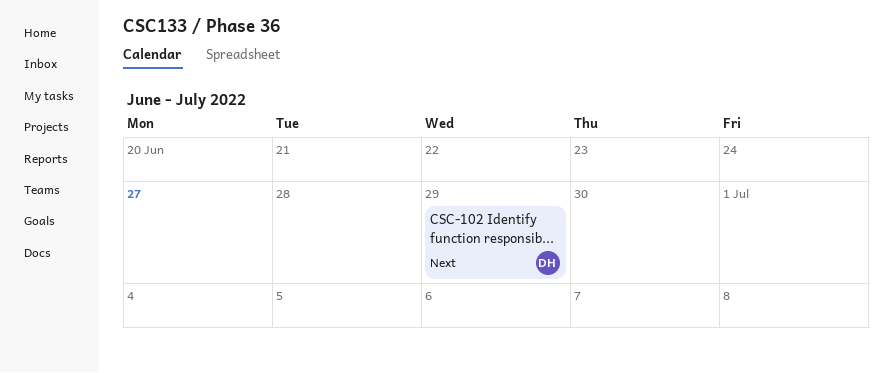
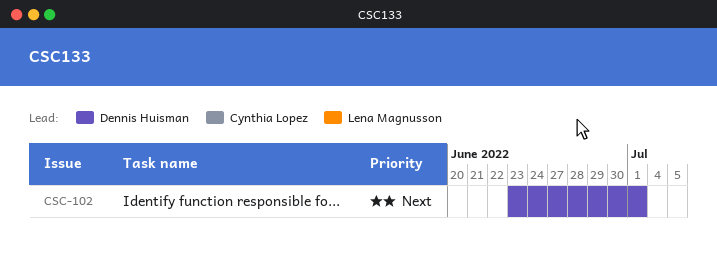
CSC-102, due: Jun 29 -> Jul 1

